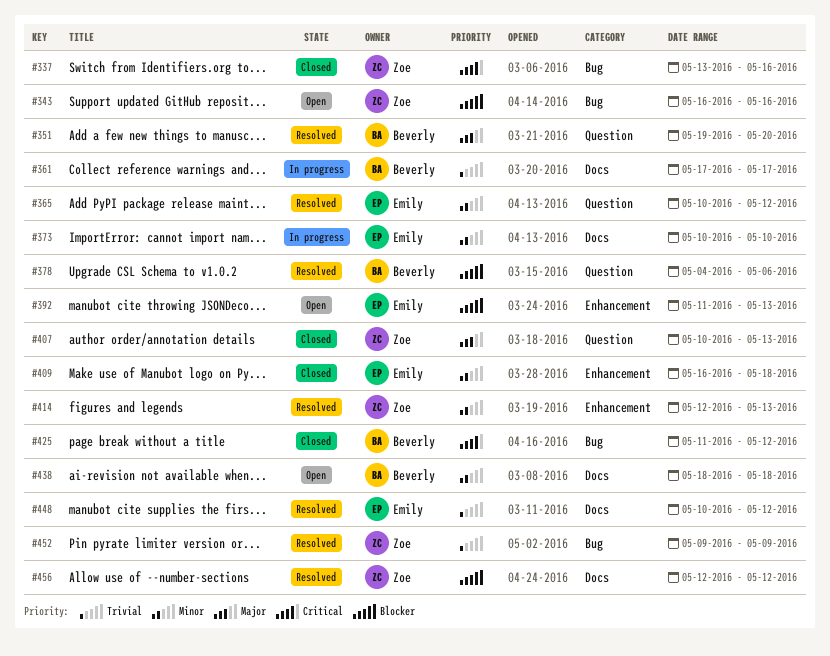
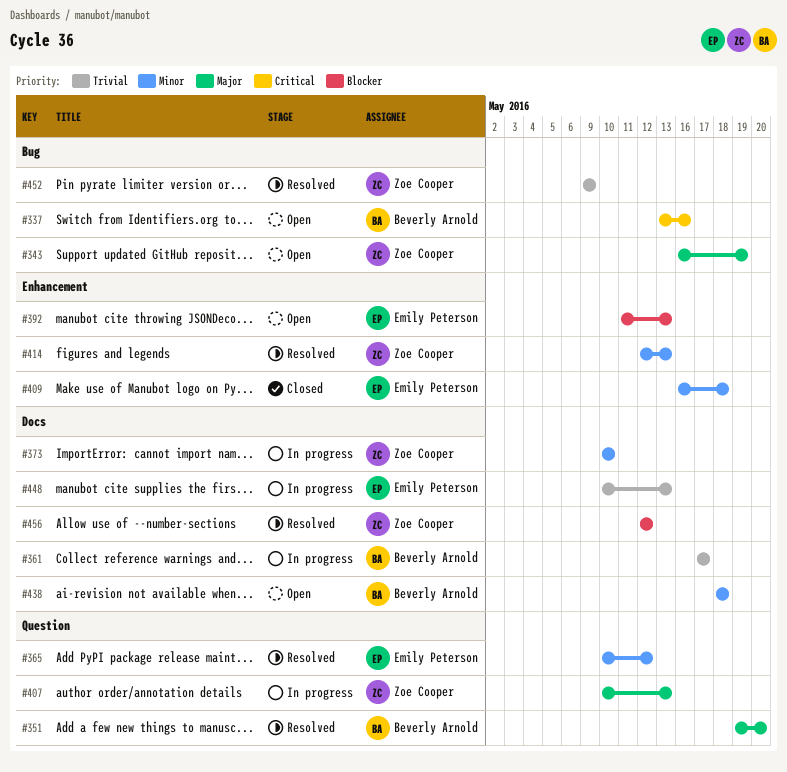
#337, status: Closed -> Open
#337, owner: Zoe Cooper -> Beverly Arnold
#343, priority: Blocker -> Major
#343, due: May 16 -> May 19
#373, owner: Emily Peterson -> Zoe Cooper
#378: present -> none
#407, status: Closed -> In progress
#425: present -> none
#448, status: Resolved -> In progress
#448, due: May 12 -> May 13

